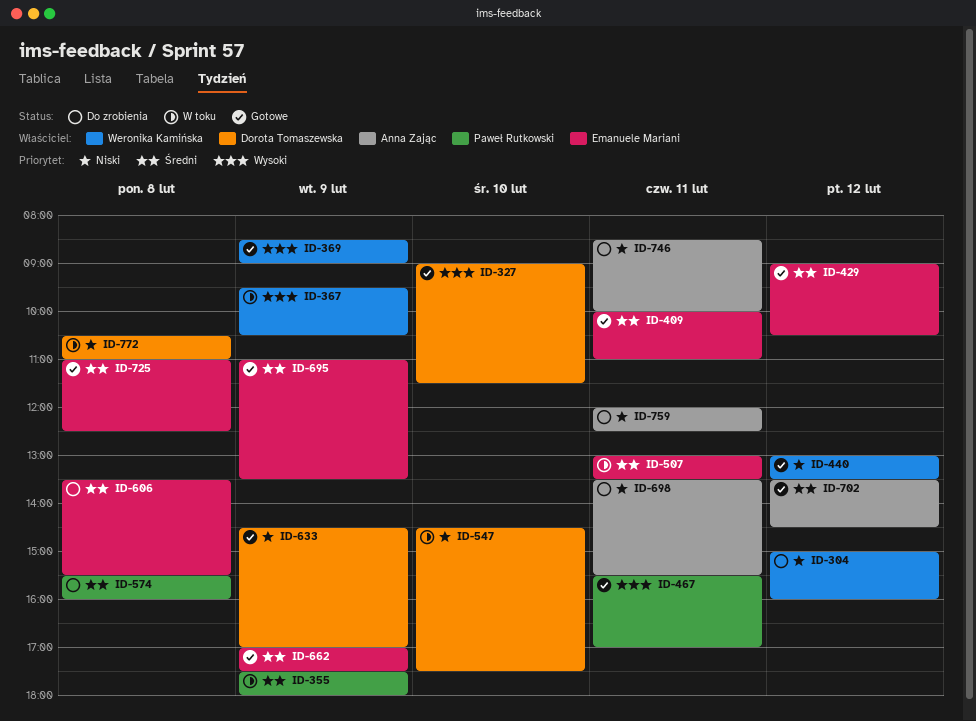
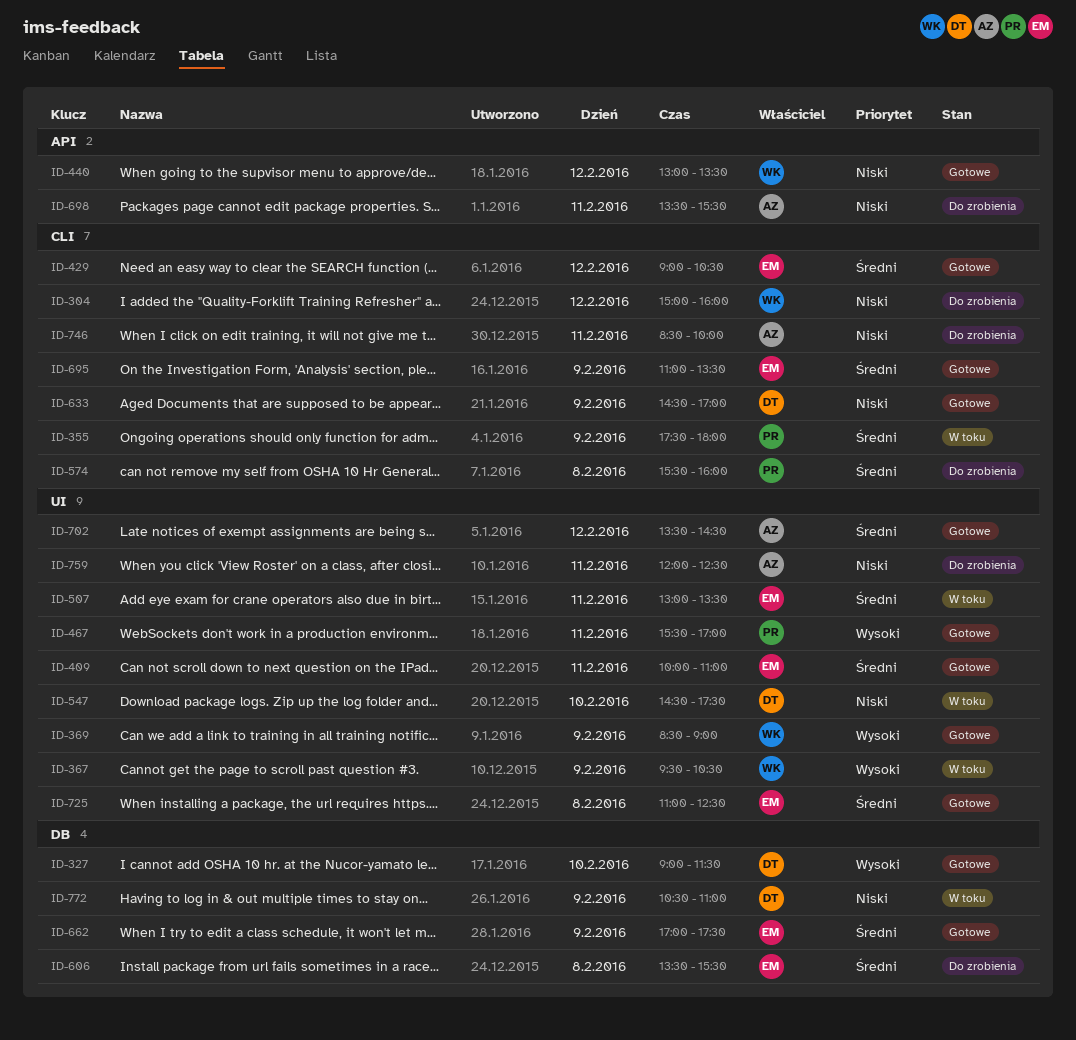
ID-772, day: Feb 8 -> Feb 9

